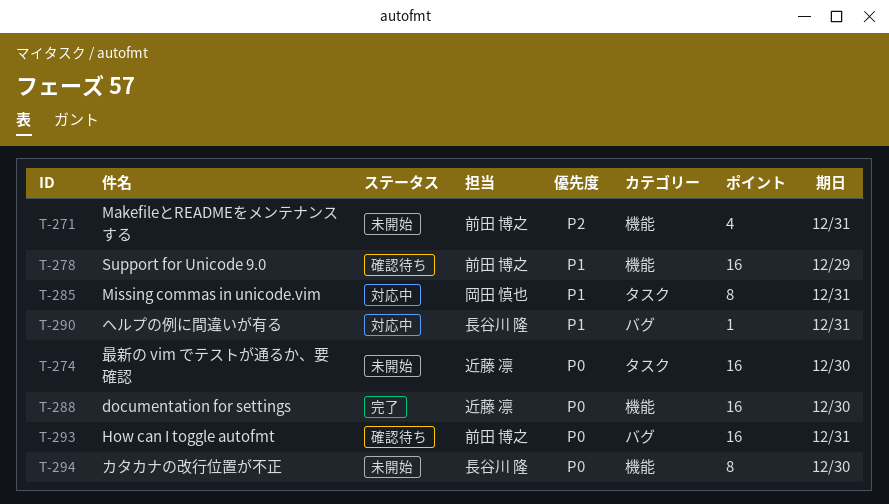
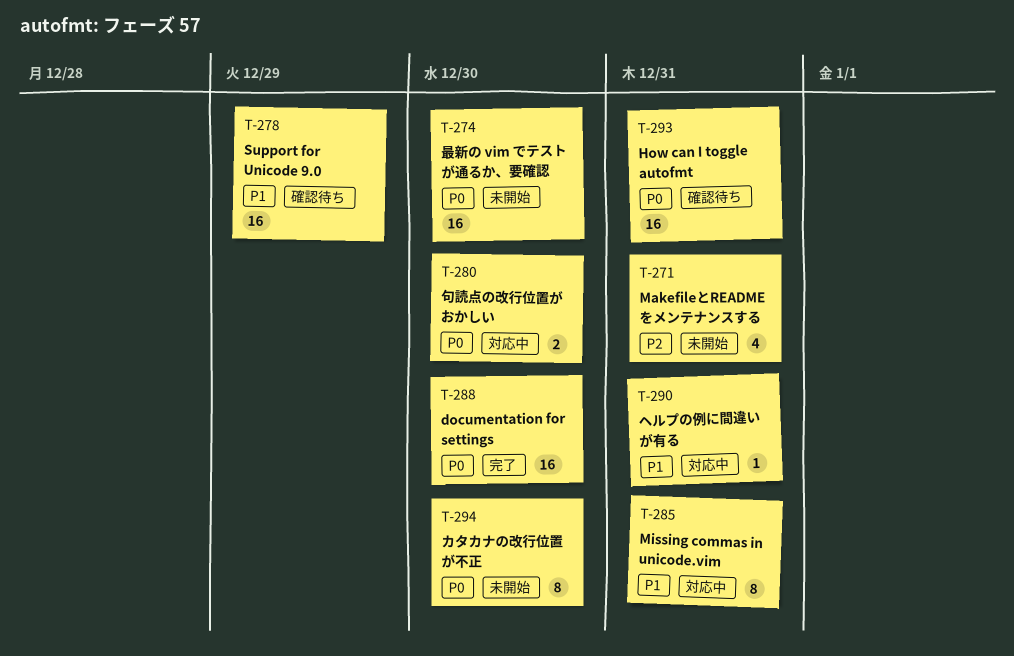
T-280: none -> present

